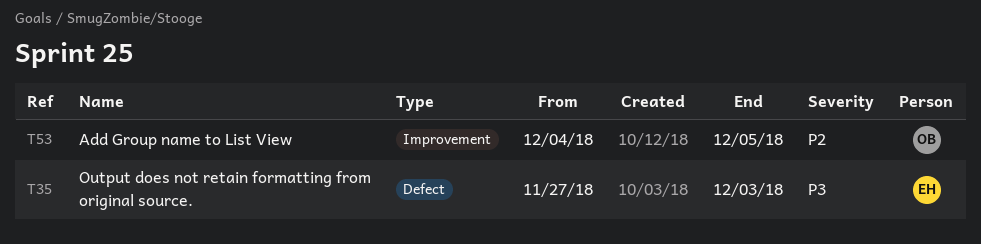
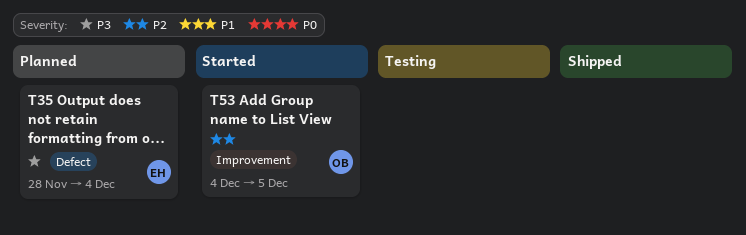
T35, start: Nov 27 -> Nov 28
T35, due: Dec 3 -> Dec 4

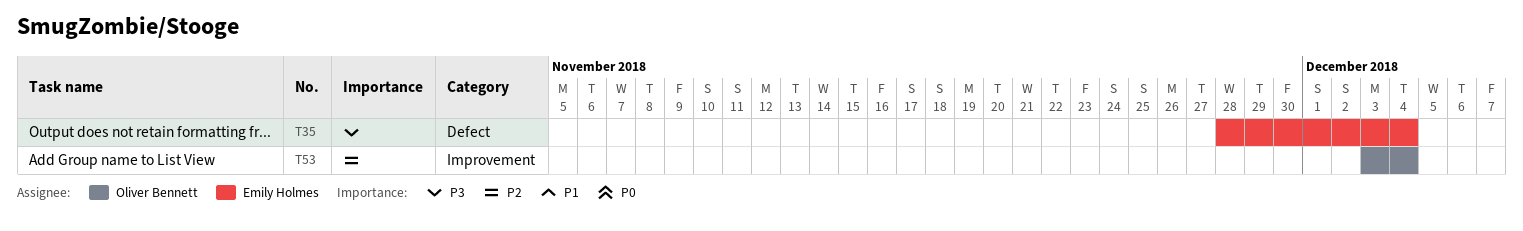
T53, start: Dec 4 -> Dec 3
T53, due: Dec 5 -> Dec 4

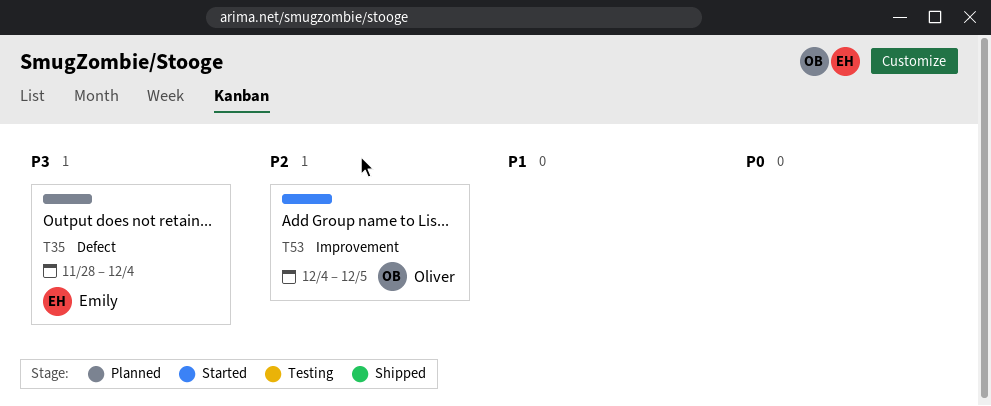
T53, start: Dec 3 -> Dec 4
T53, due: Dec 4 -> Dec 5

